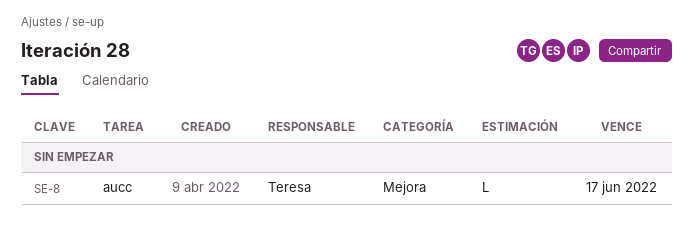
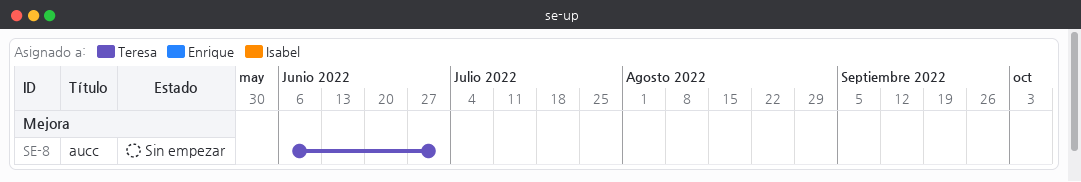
SE-8, due: Jun 17 -> Jul 1

